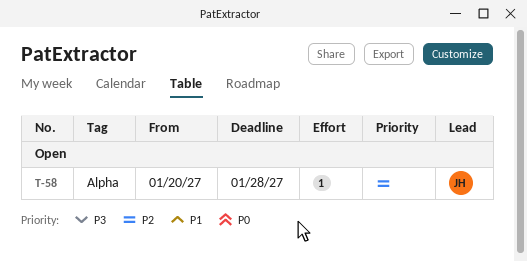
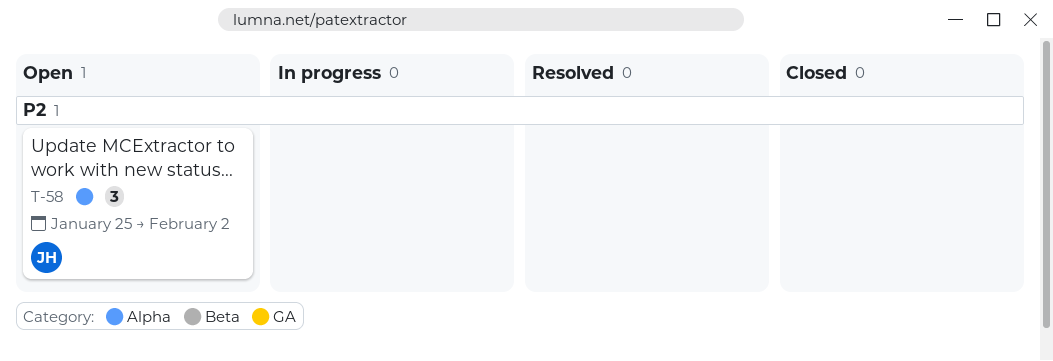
T-58, estimate: 1 -> 3
T-58, start: Jan 20 -> Jan 25
T-58, due: Jan 28 -> Feb 2

